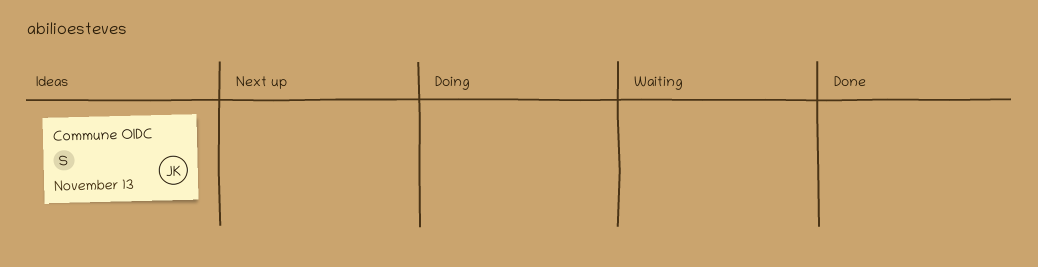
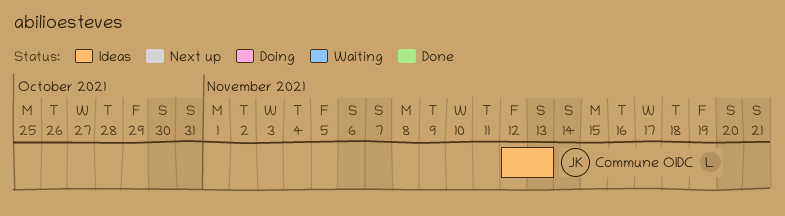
Commune OIDC, estimate: S -> L

